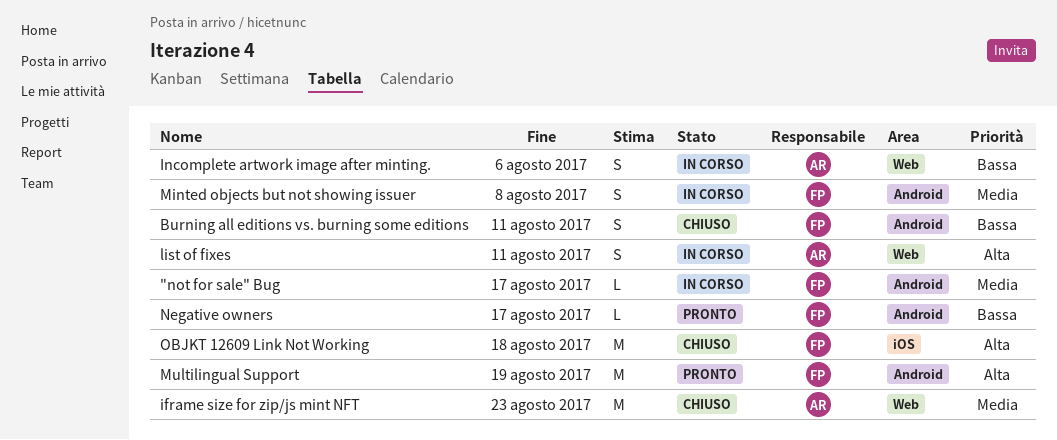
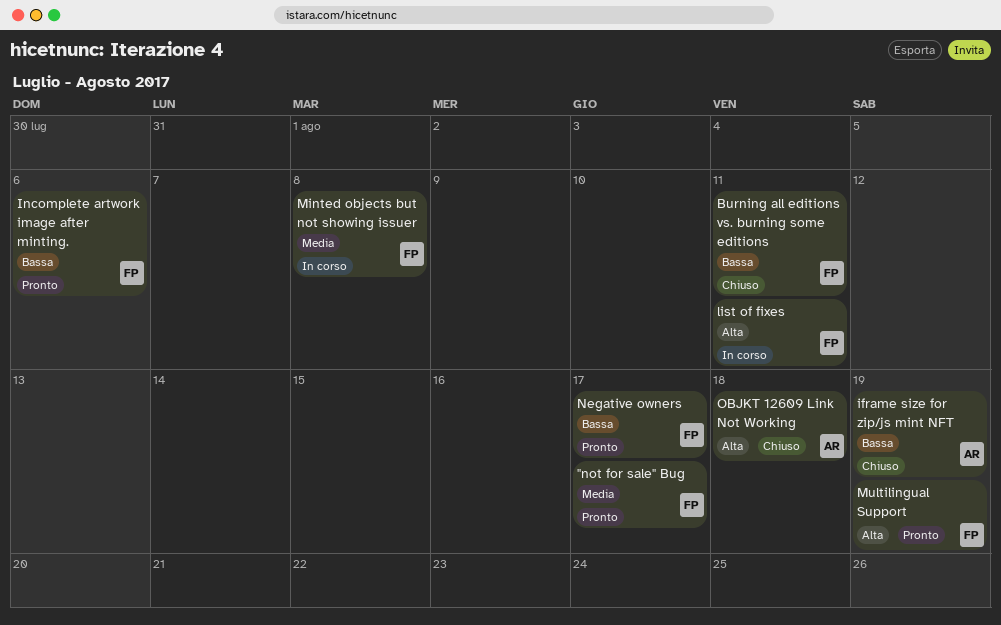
"not for sale" Bug, status: In corso -> Pronto
iframe size for zip/js mint NFT, priority: Media -> Bassa
iframe size for zip/js mint NFT, due: Aug 23 -> Aug 19
Incomplete artwork image after minting., status: In corso -> Pronto
Incomplete artwork image after minting., owner: AR -> FP
list of fixes, owner: AR -> FP
OBJKT 12609 Link Not Working, owner: FP -> AR

